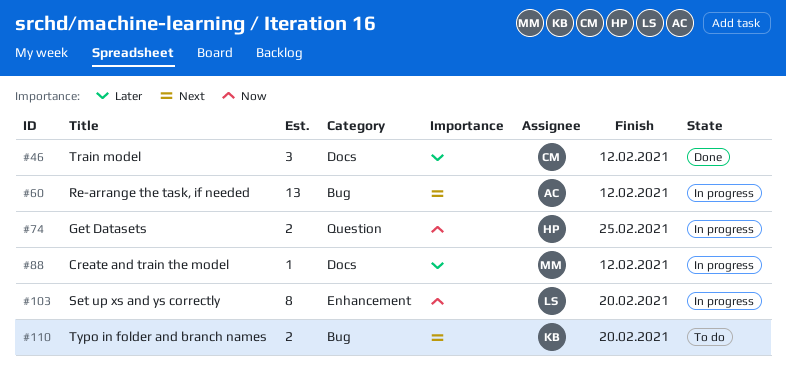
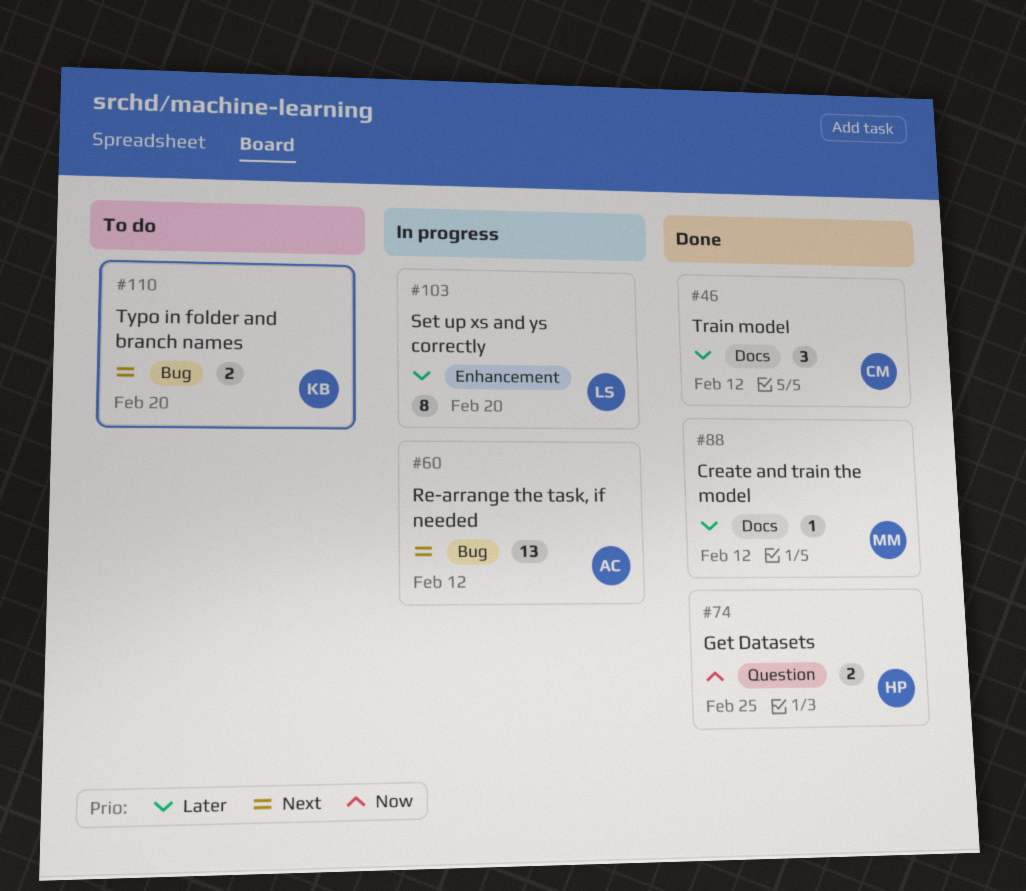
#74, status: In progress -> Done
#88, status: In progress -> Done
#103, priority: Now -> Later

